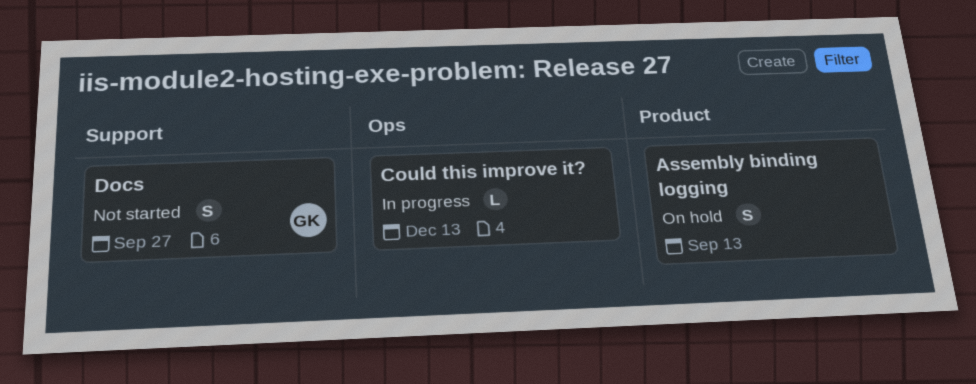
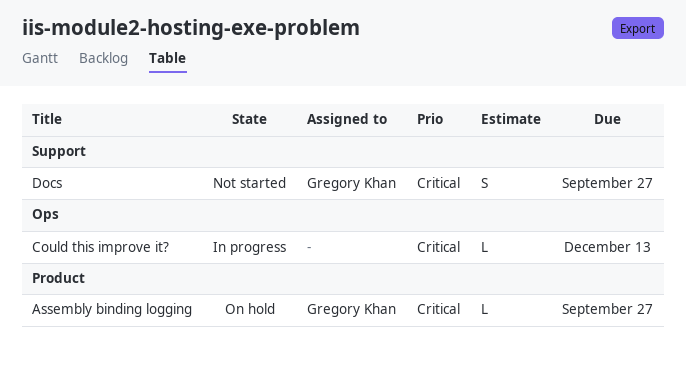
Assembly binding logging, owner: none -> Gregory Khan
Assembly binding logging, estimate: S -> L
Assembly binding logging, due: Sep 13 -> Sep 27

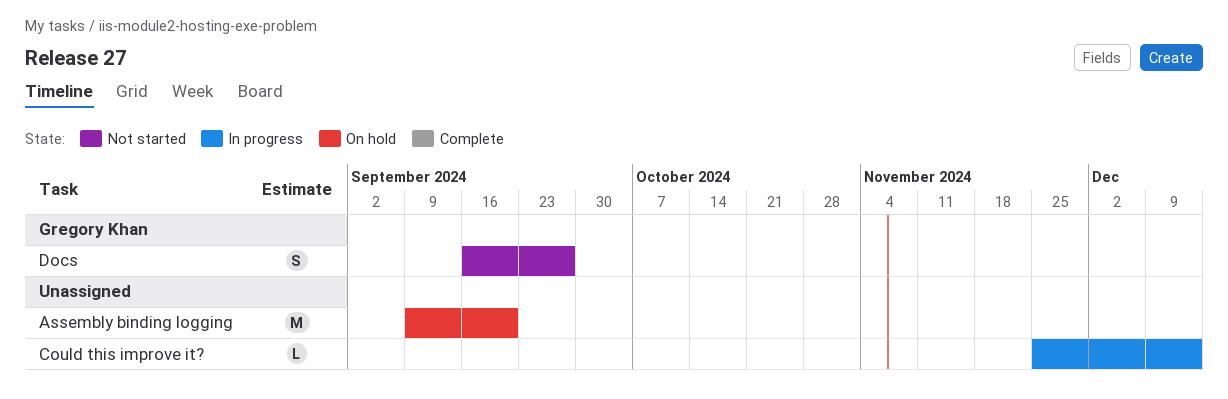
Assembly binding logging, owner: Gregory Khan -> none
Assembly binding logging, estimate: L -> M
Assembly binding logging, due: Sep 27 -> Sep 20

